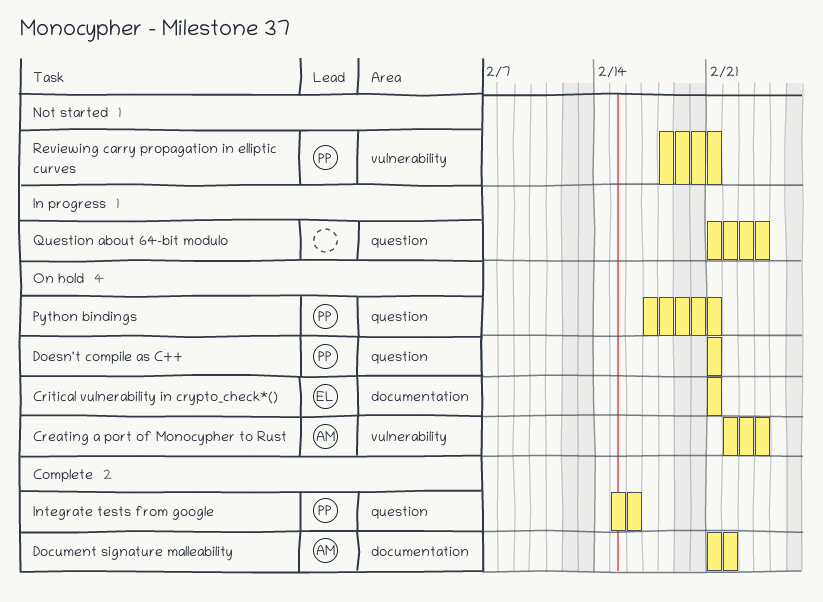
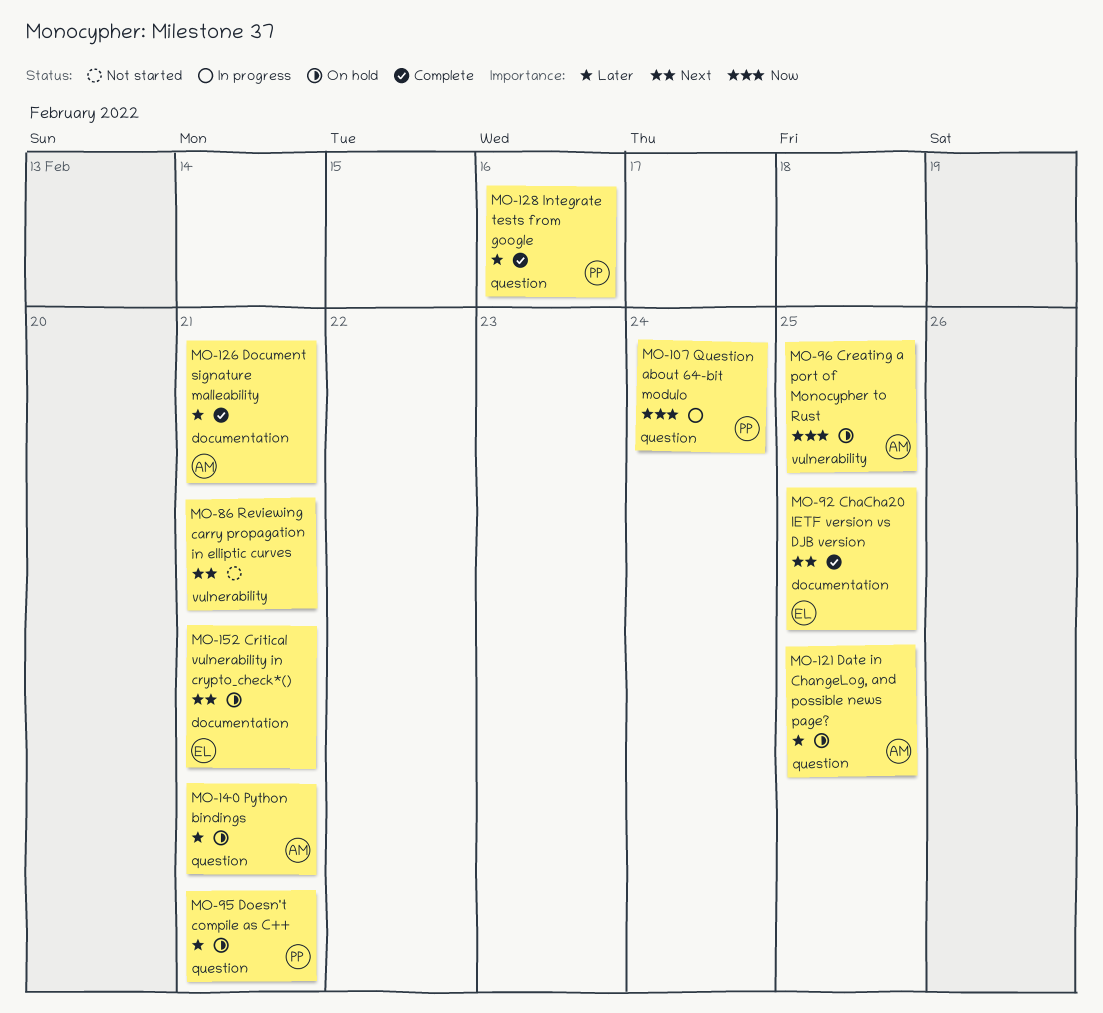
ChaCha20 IETF version vs DJB version: none -> present
Creating a port of Monocypher to Rust, due: Feb 24 -> Feb 25
Date in ChangeLog, and possible news page?: none -> present
Document signature malleability, due: Feb 22 -> Feb 21
Python bindings, owner: PP -> AM
Question about 64-bit modulo, owner: none -> PP
Reviewing carry propagation in elliptic curves, owner: PP -> none

